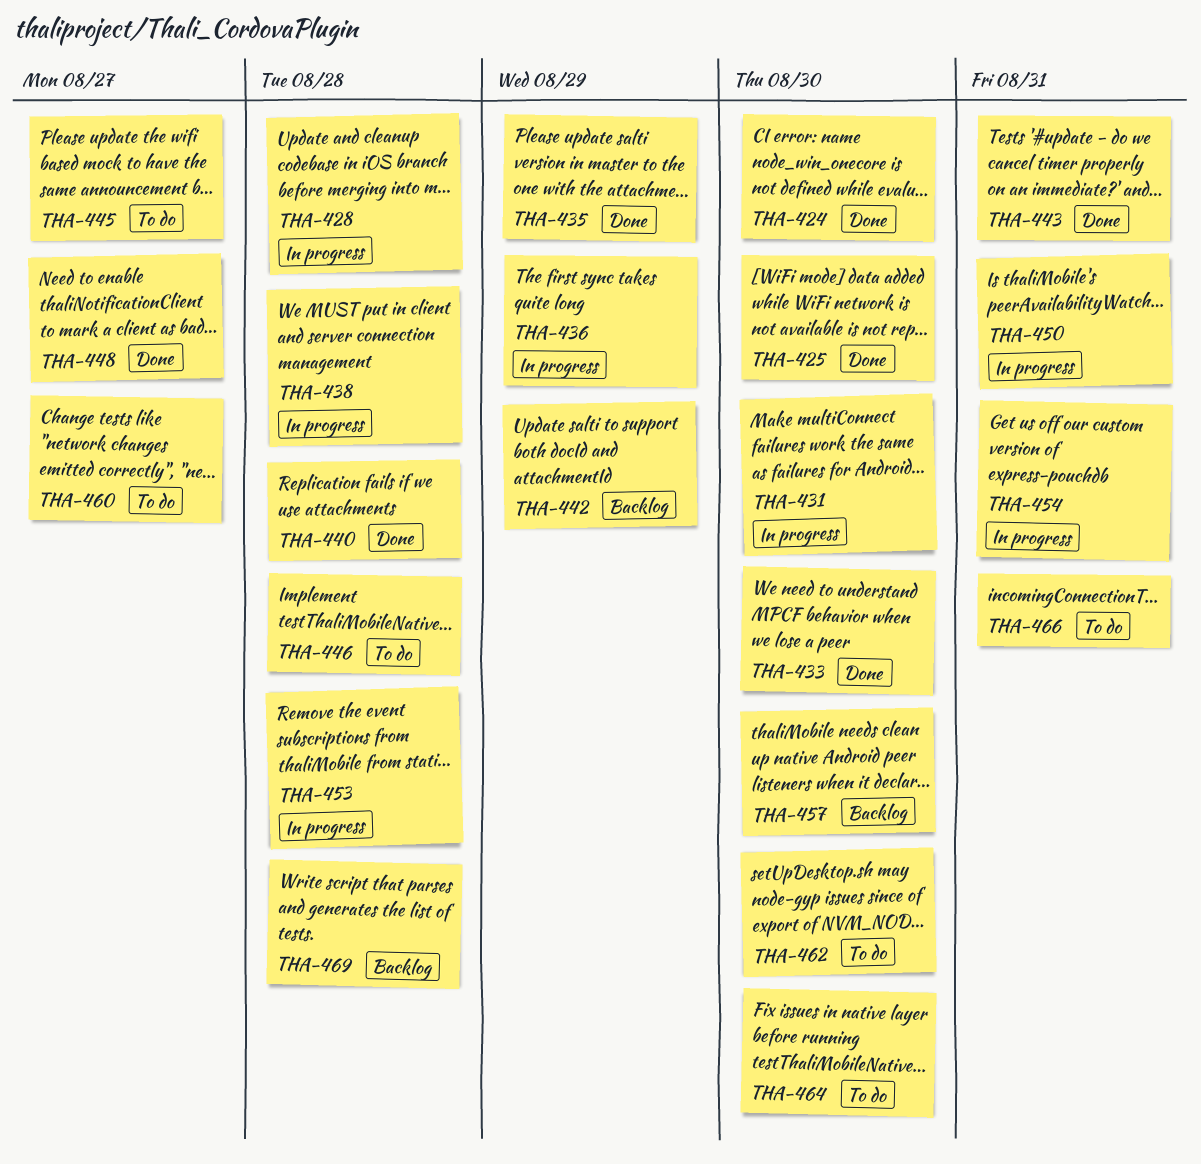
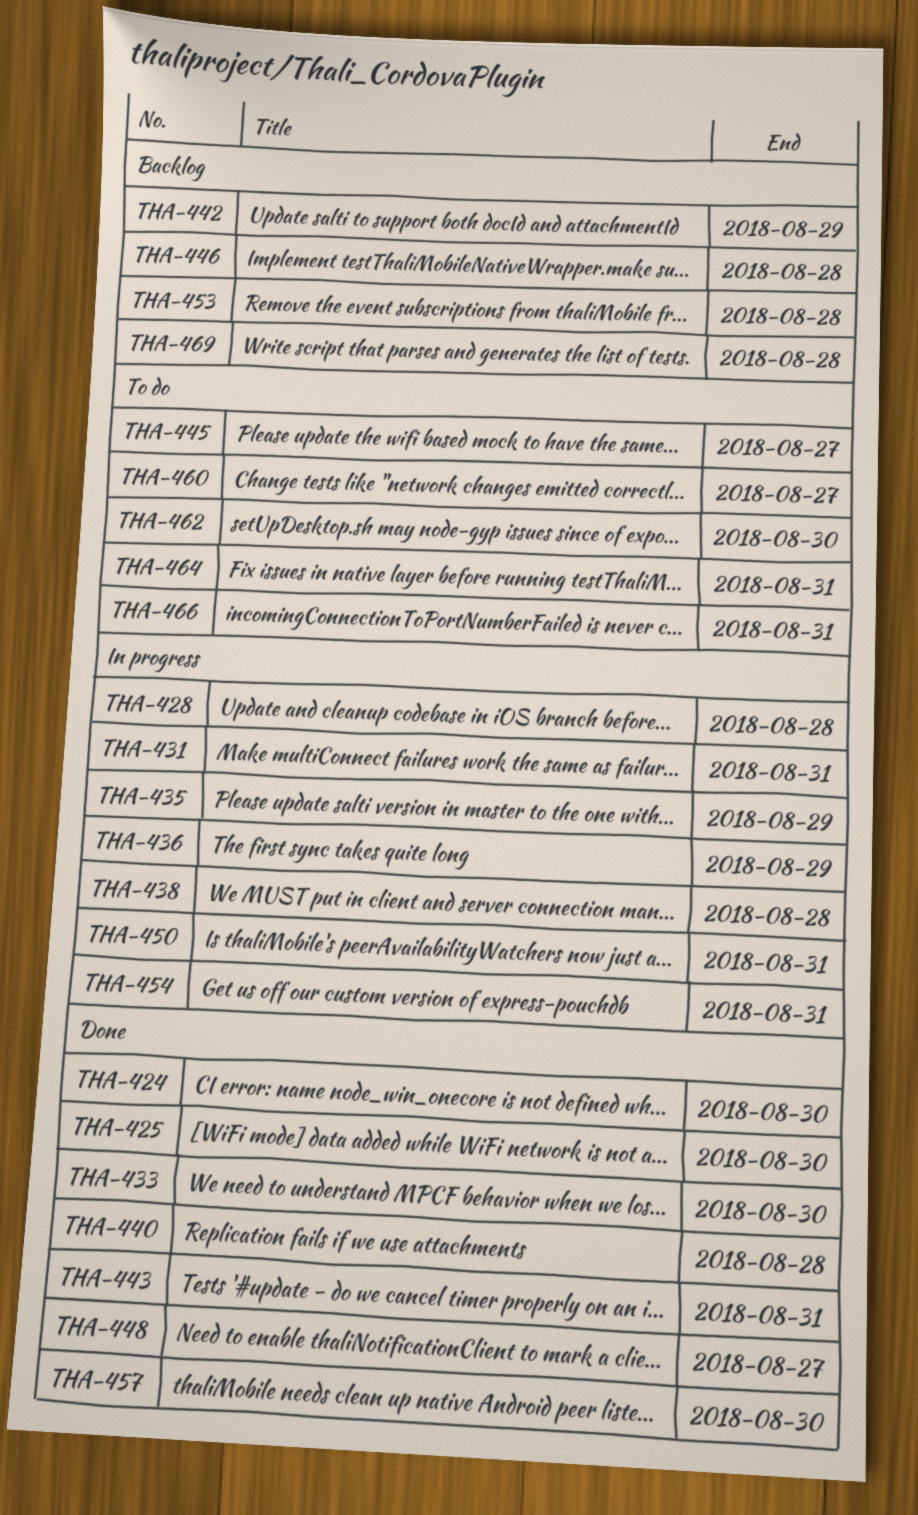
THA-431, due: Aug 30 -> Aug 31
THA-435, status: Done -> In progress
THA-446, status: To do -> Backlog
THA-453, status: In progress -> Backlog
THA-457, status: Backlog -> Done
THA-464, due: Aug 30 -> Aug 31

